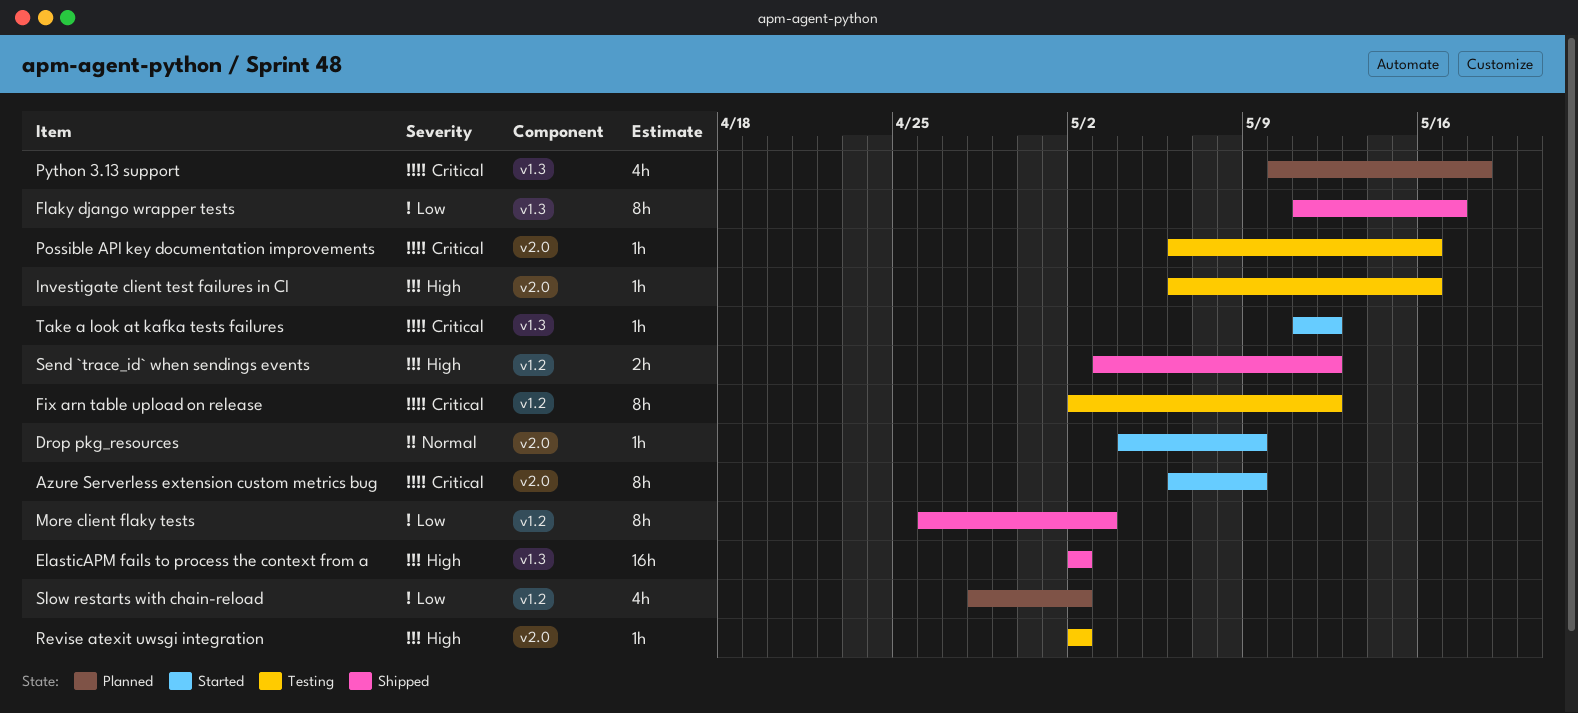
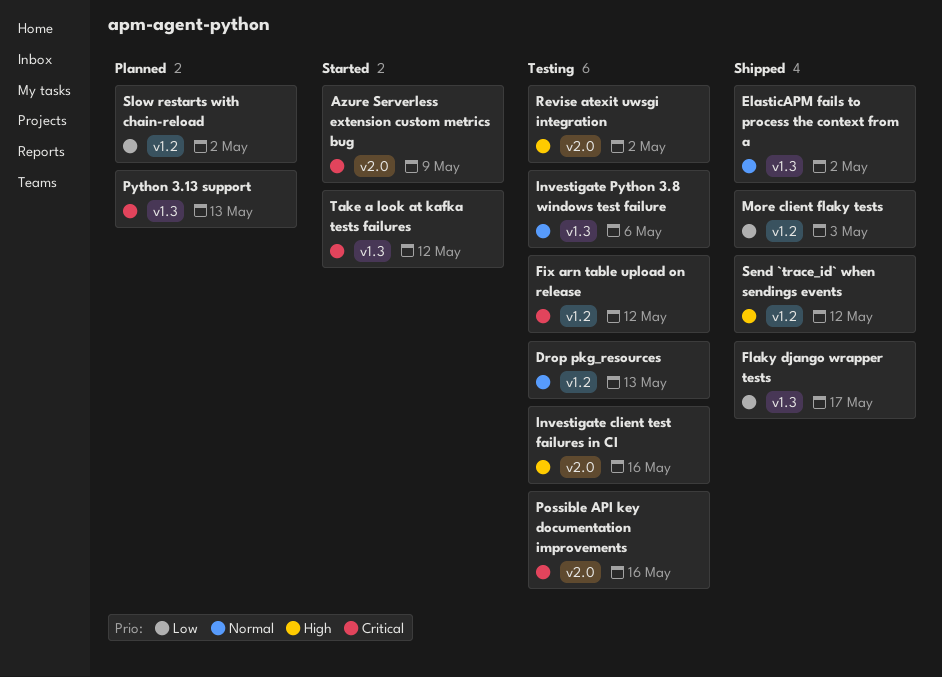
Drop pkg_resources, status: Started -> Testing
Drop pkg_resources, label: v2.0 -> v1.2
Drop pkg_resources, due: May 9 -> May 13
ElasticAPM fails to process the context from a, priority: High -> Normal
Investigate Python 3.8 windows test failure: none -> present
Python 3.13 support, due: May 18 -> May 13

